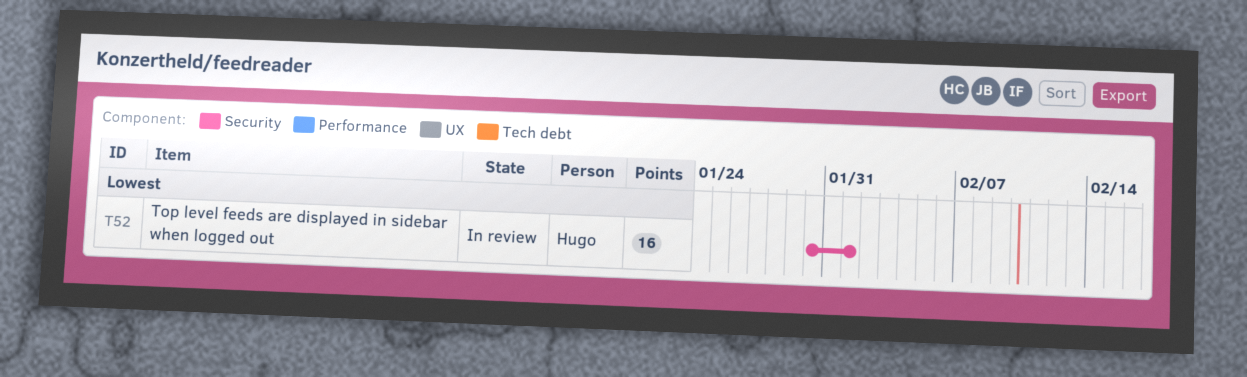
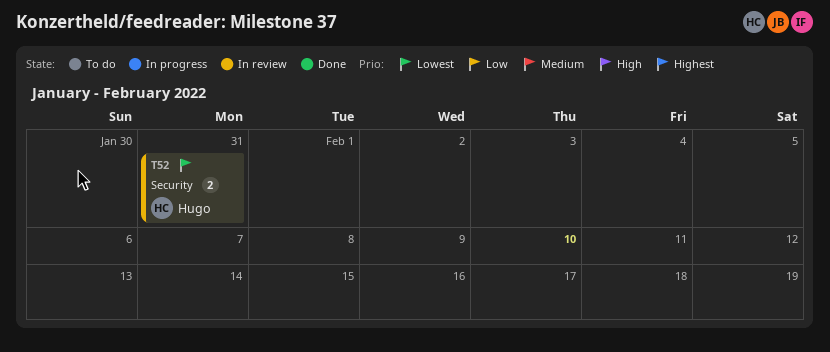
T52, estimate: 16 -> 2
T52, due: Feb 1 -> Jan 31

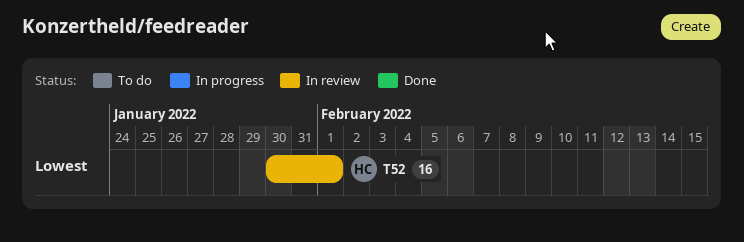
T52, estimate: 2 -> 16
T52, due: Jan 31 -> Feb 1

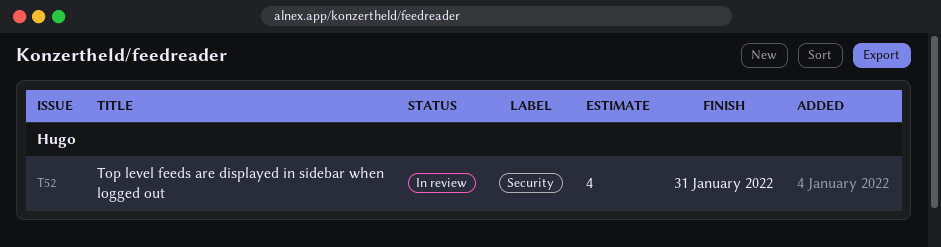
T52, estimate: 16 -> 4
T52, due: Feb 1 -> Jan 31

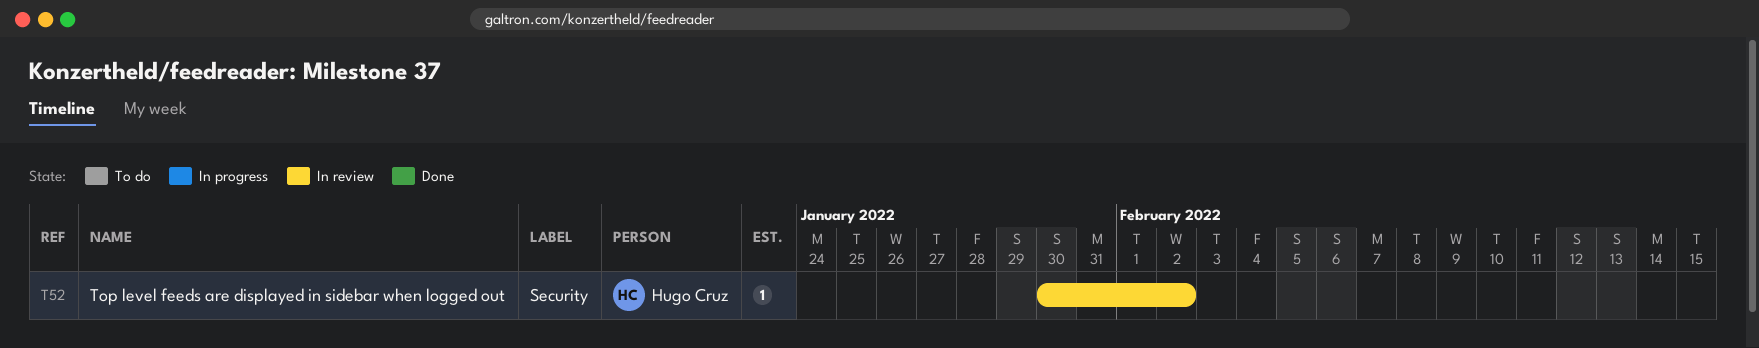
T52, estimate: 4 -> 1
T52, due: Jan 31 -> Feb 2

